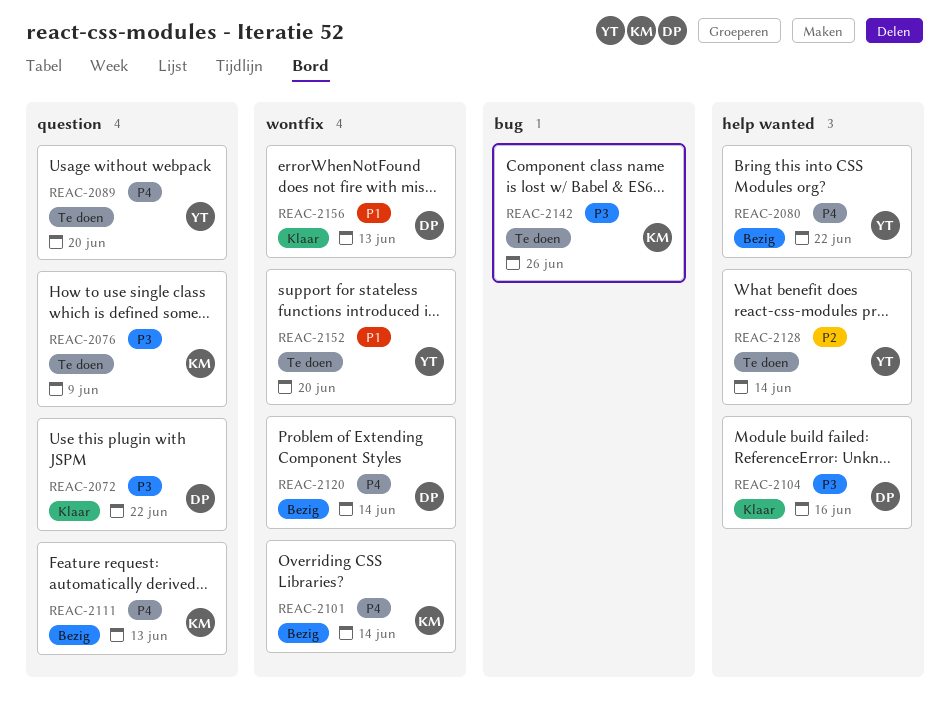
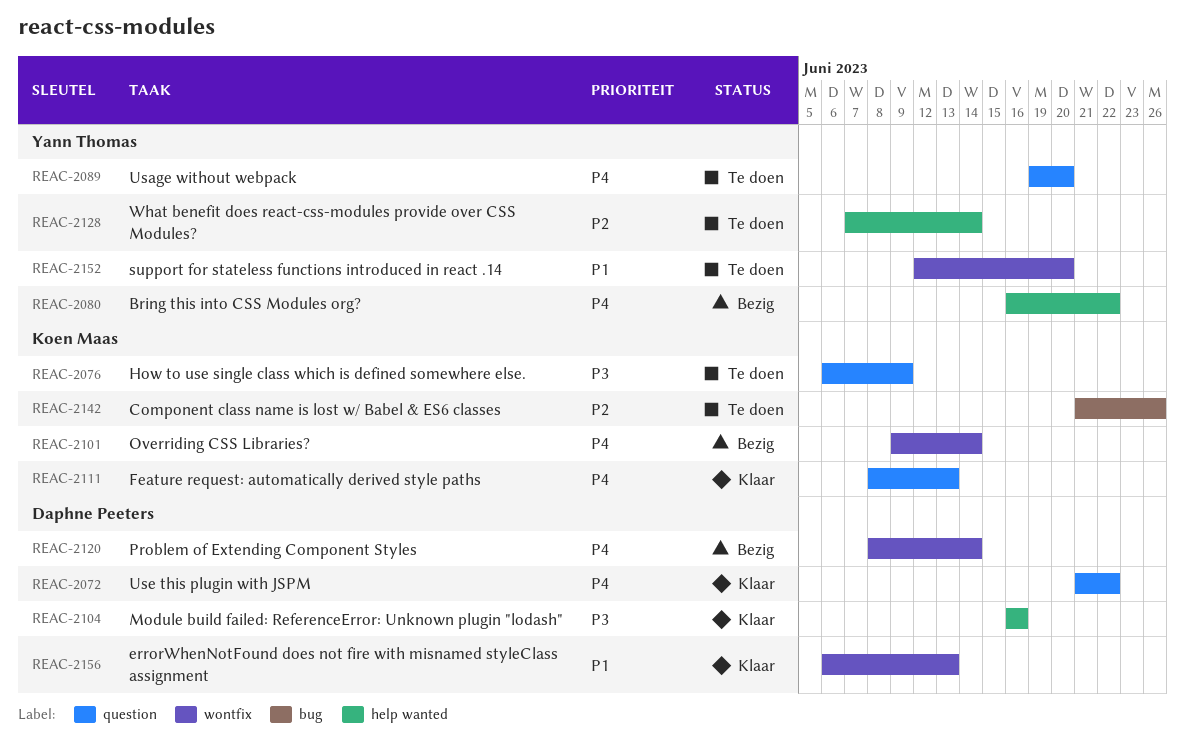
REAC-2072, priority: P3 -> P4
REAC-2111, status: Bezig -> Klaar
REAC-2142, priority: P3 -> P2

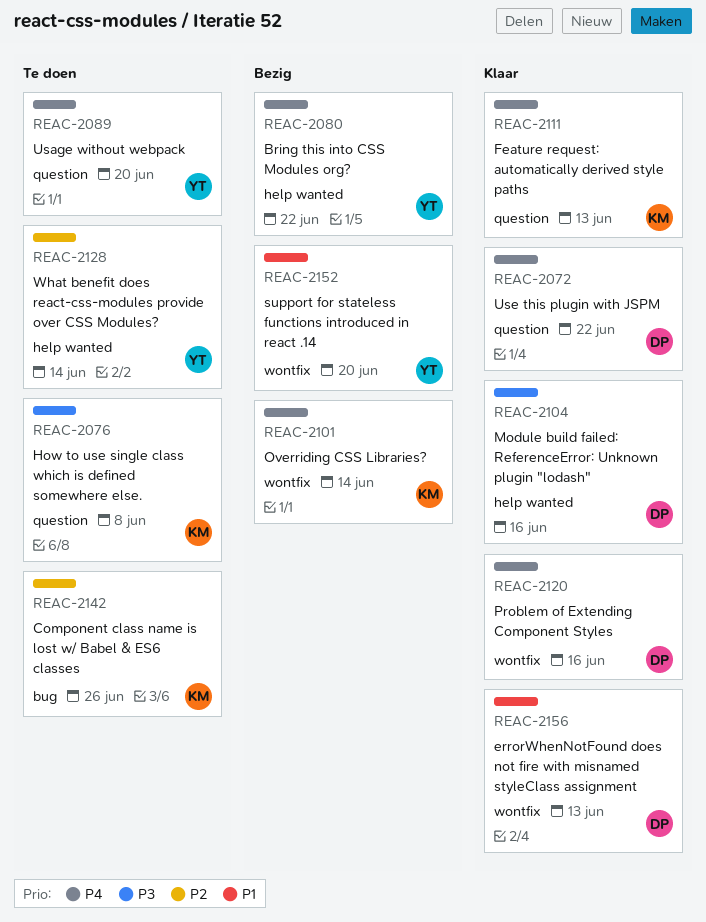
REAC-2076, due: Jun 9 -> Jun 8
REAC-2120, status: Bezig -> Klaar
REAC-2120, due: Jun 14 -> Jun 16
REAC-2152, status: Te doen -> Bezig

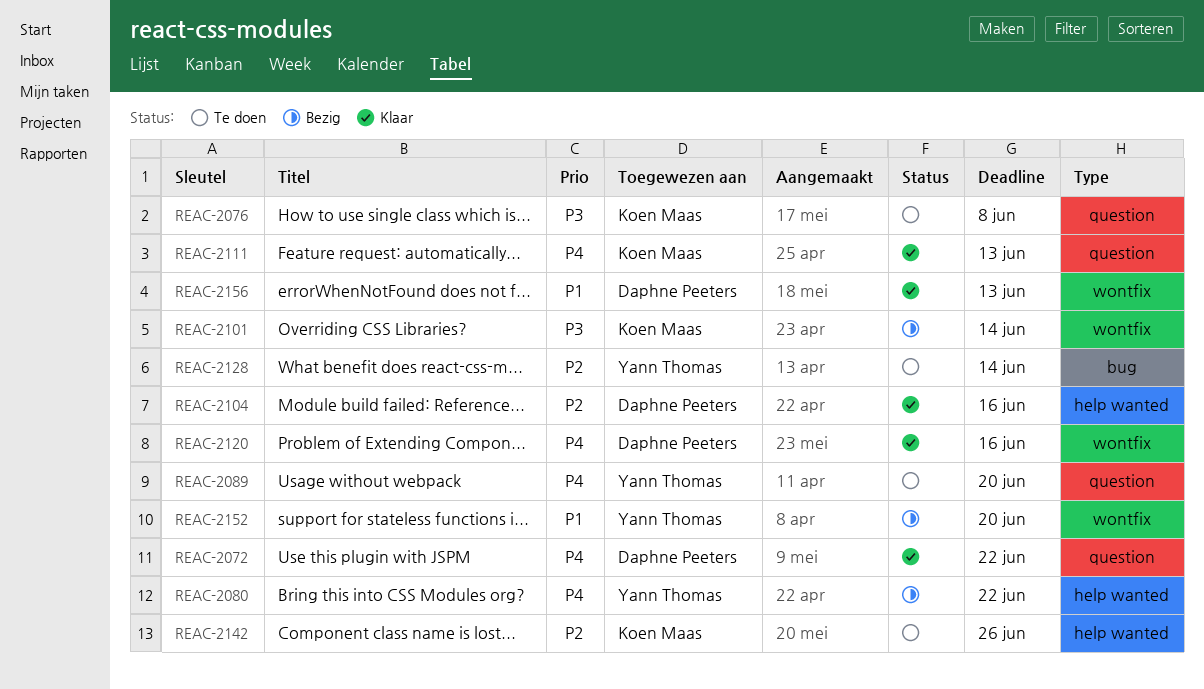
REAC-2101, priority: P4 -> P3
REAC-2104, priority: P3 -> P2
REAC-2128, label: help wanted -> bug
REAC-2142, label: bug -> help wanted

